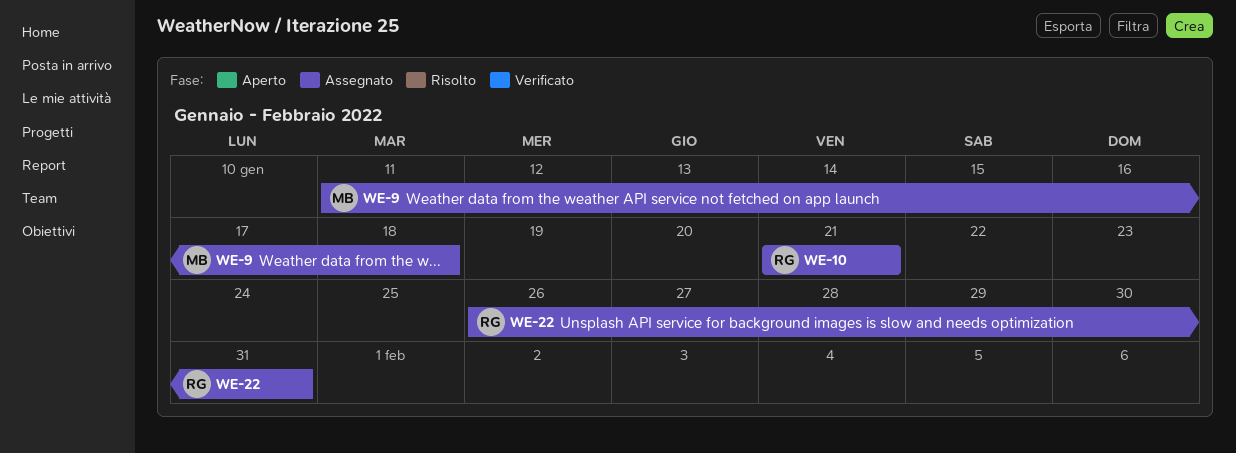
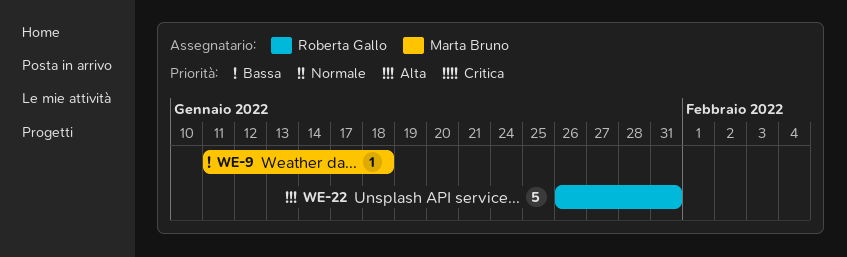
WE-10: present -> none

